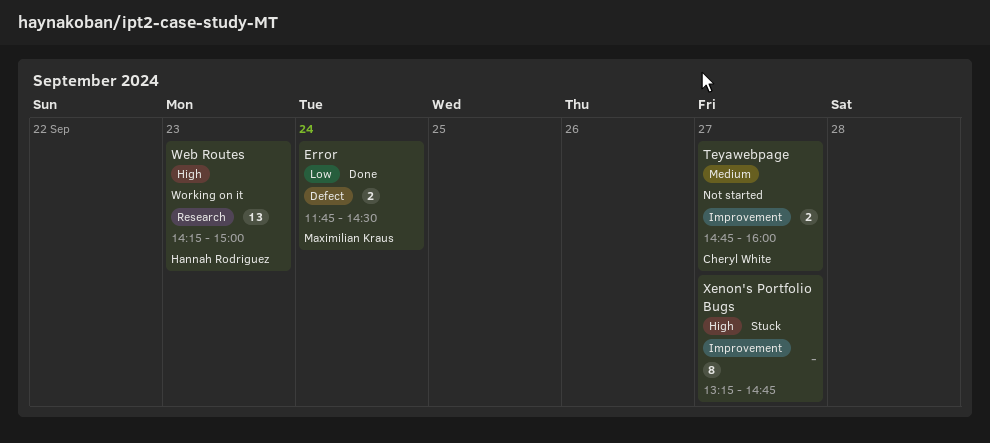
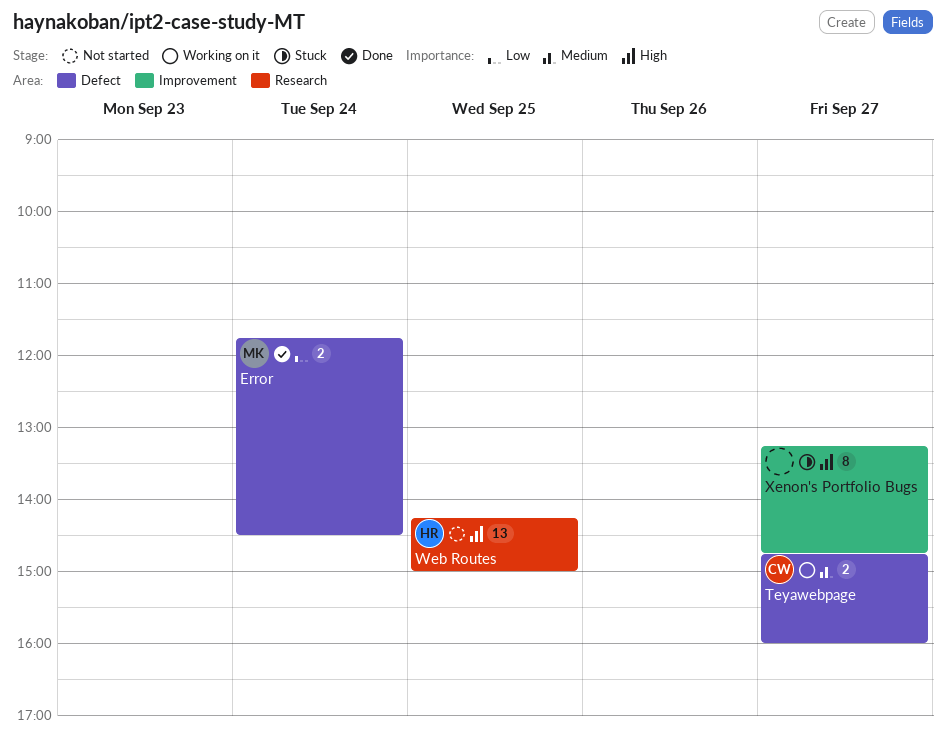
Teyawebpage, status: Not started -> Working on it
Teyawebpage, label: Improvement -> Defect
Web Routes, status: Working on it -> Not started
Web Routes, day: Sep 23 -> Sep 25

